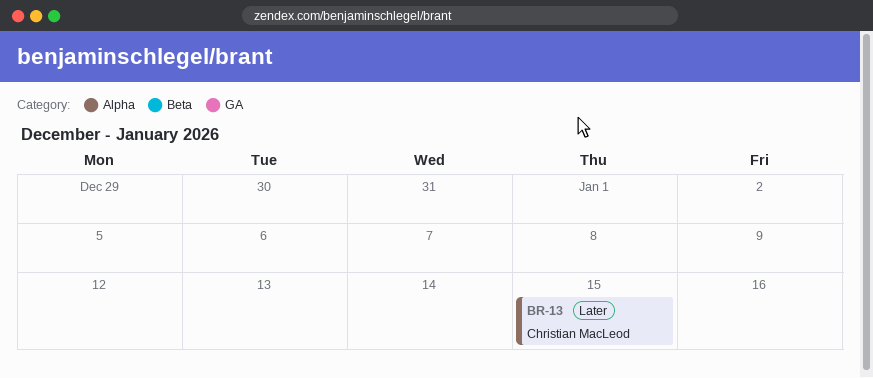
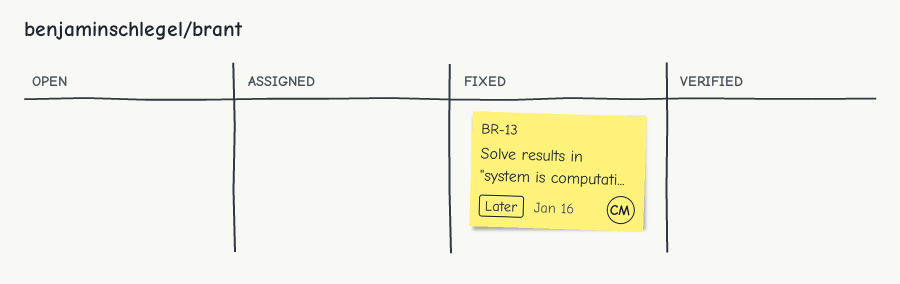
BR-13, due: Jan 15 -> Jan 16

